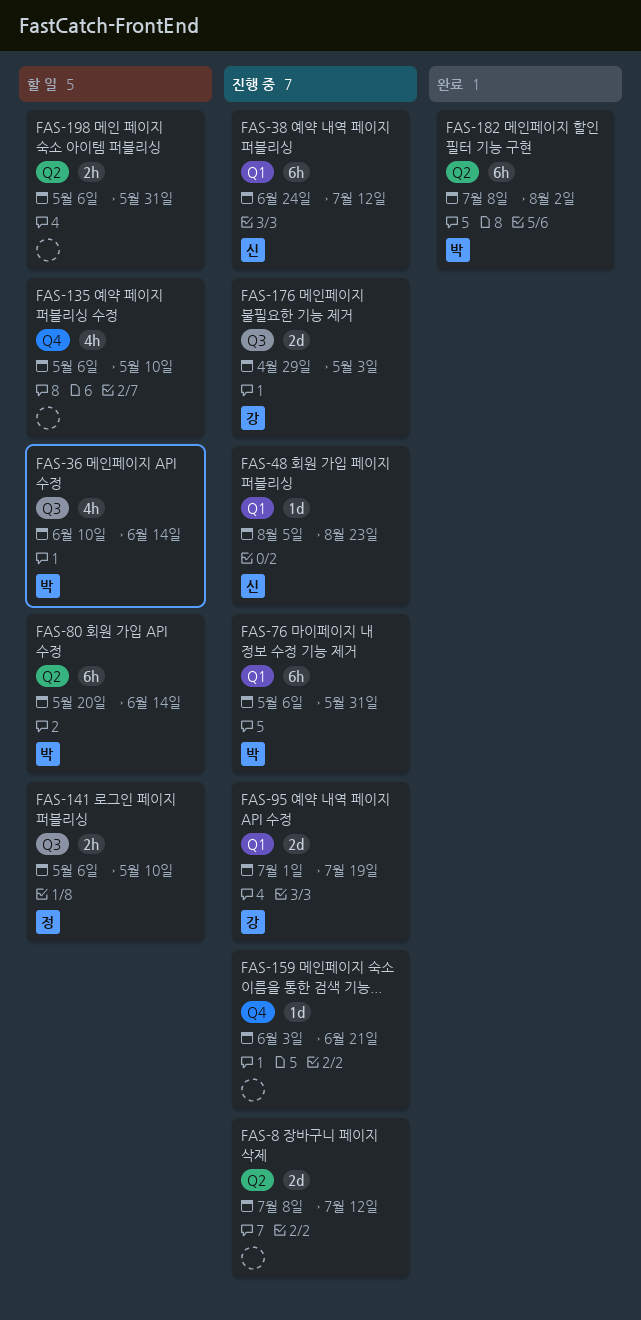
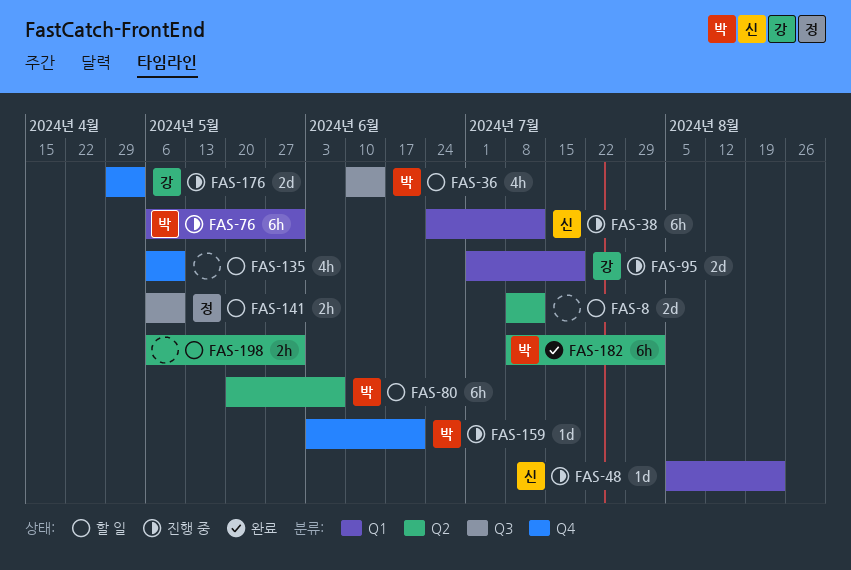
FAS-8, status: 진행 중 -> 할 일
FAS-80, due: Jun 14 -> Jun 7
FAS-159, owner: none -> 박
FAS-176, label: Q3 -> Q4

